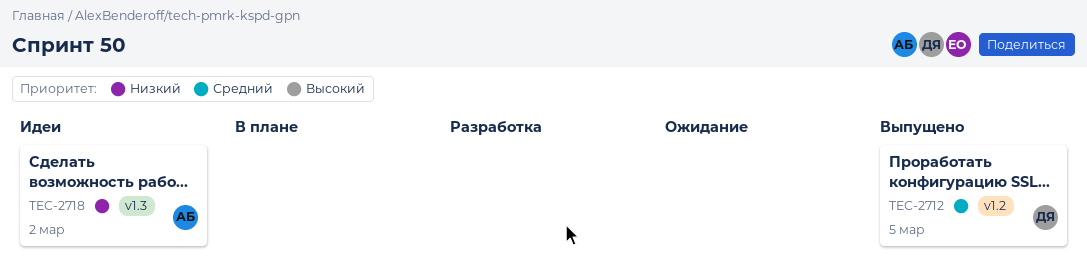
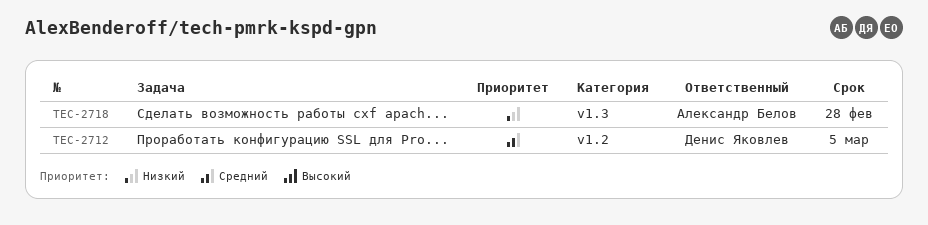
TEC-2718, due: Mar 2 -> Feb 28

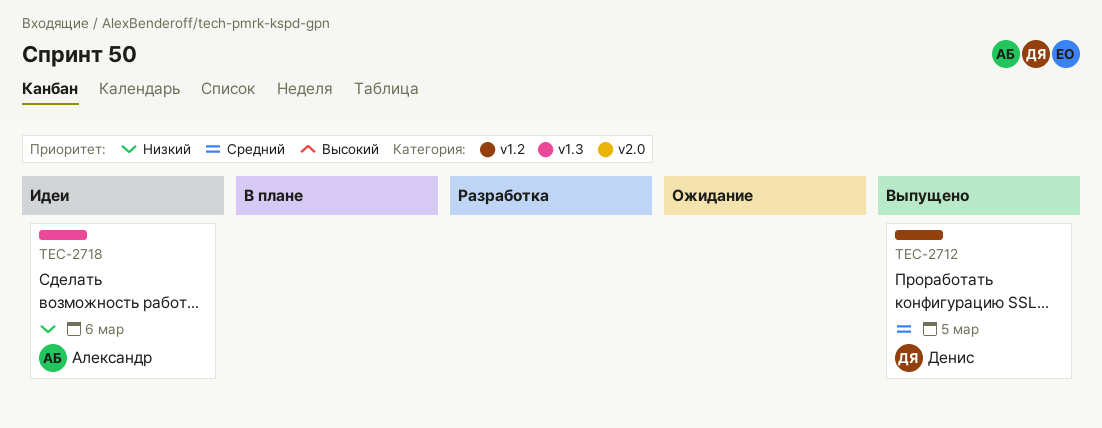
TEC-2718, due: Feb 28 -> Mar 6

